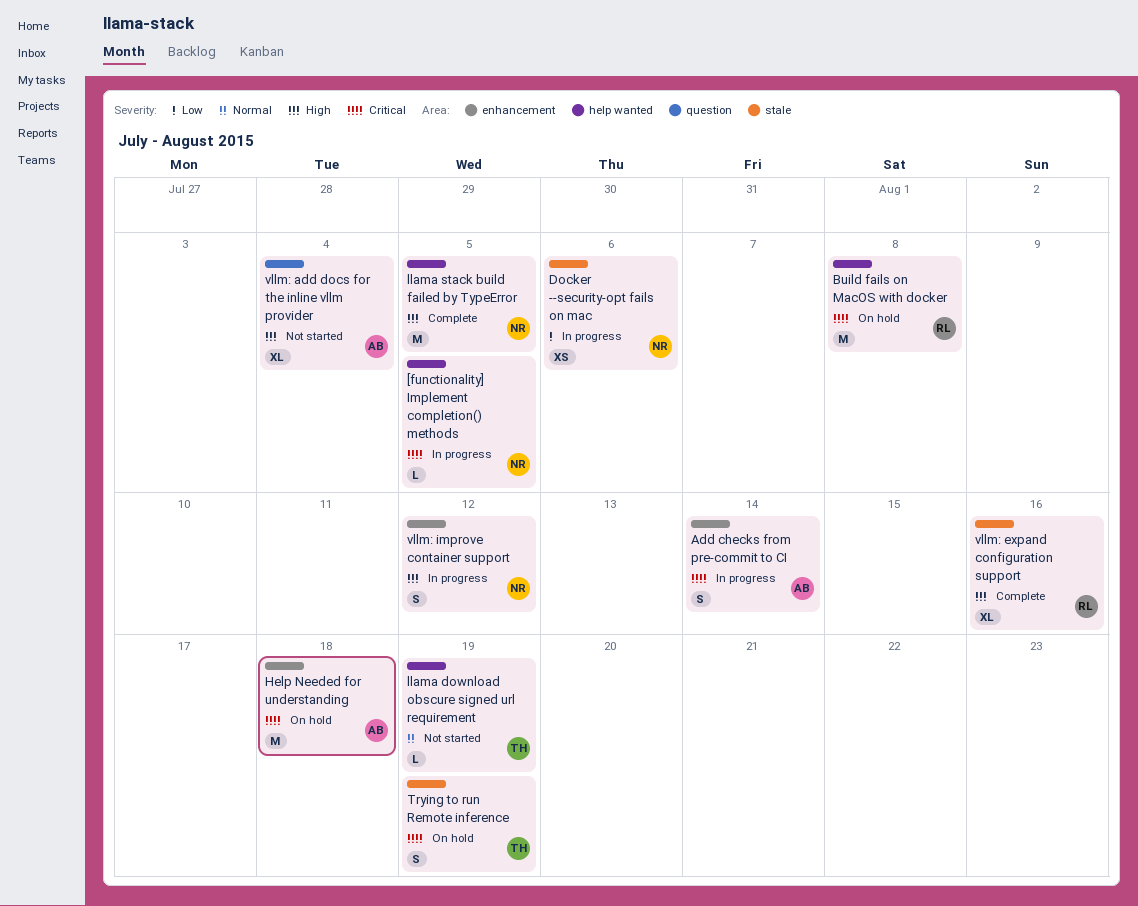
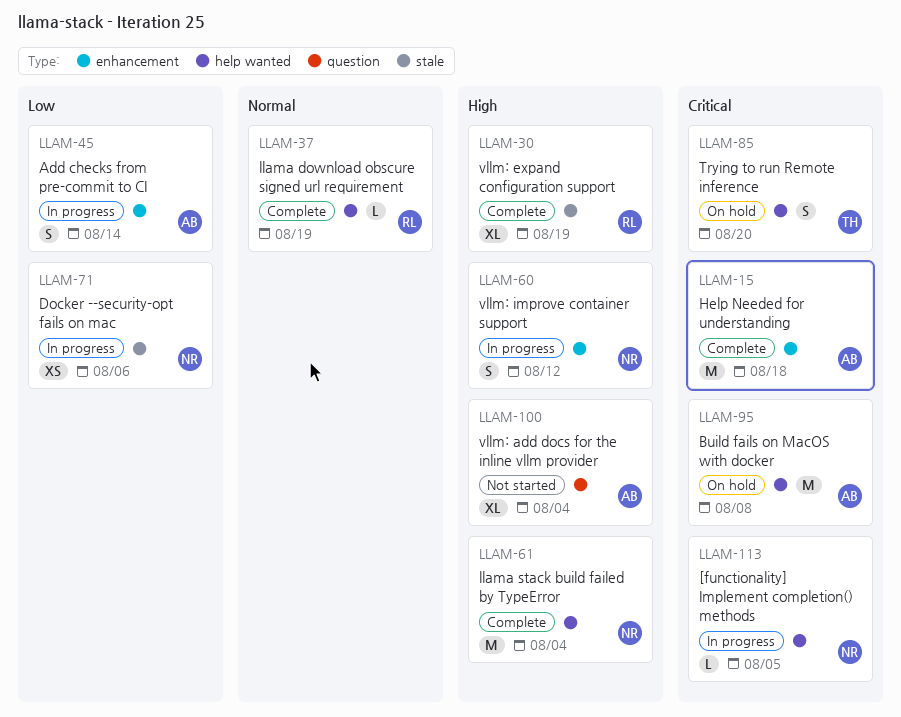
Add checks from pre-commit to CI, priority: Critical -> Low
Build fails on MacOS with docker, owner: RL -> AB
Help Needed for understanding, status: On hold -> Complete
llama download obscure signed url requirement, status: Not started -> Complete
llama download obscure signed url requirement, owner: TH -> RL
llama stack build failed by TypeError, due: Aug 5 -> Aug 4
Trying to run Remote inference, label: stale -> help wanted
Trying to run Remote inference, due: Aug 19 -> Aug 20
vllm: expand configuration support, due: Aug 16 -> Aug 19

